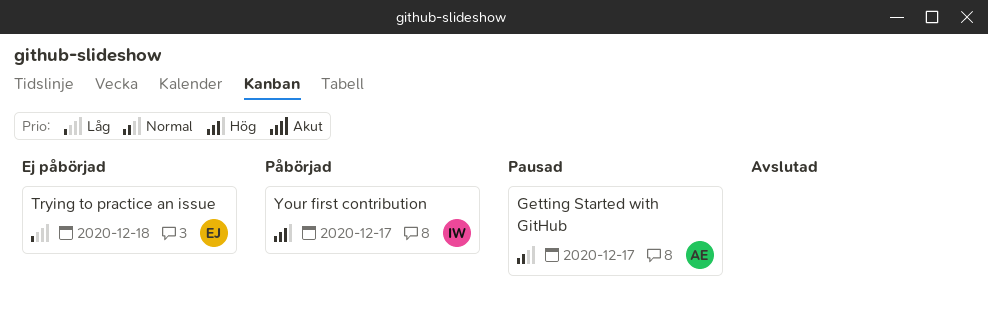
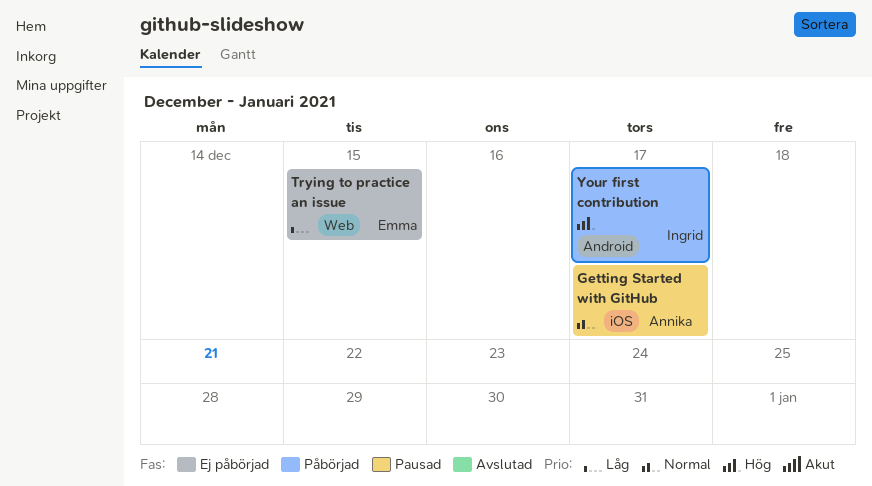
Trying to practice an issue, due: Dec 18 -> Dec 15

